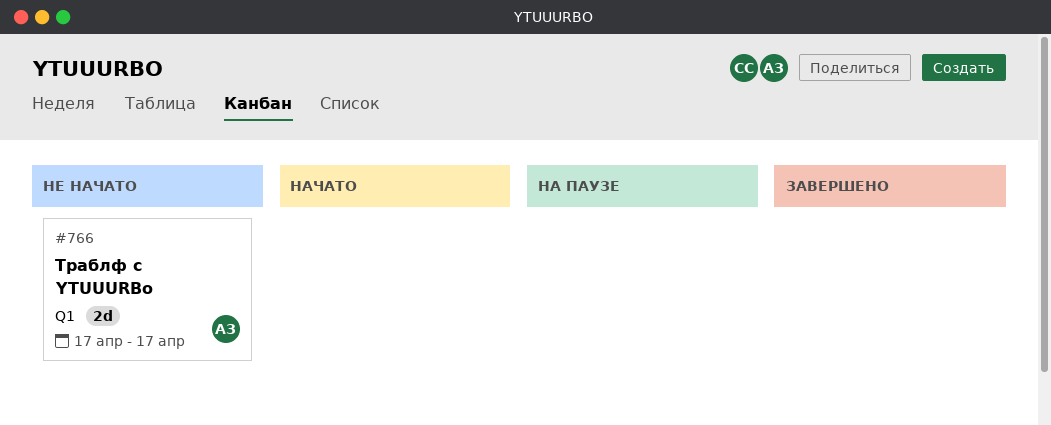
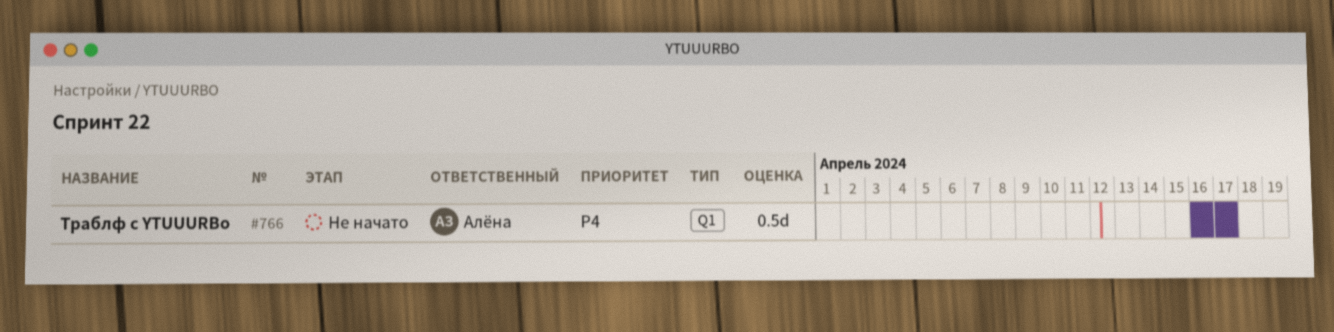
#766, estimate: 2d -> 0.5d
#766, start: Apr 17 -> Apr 16

